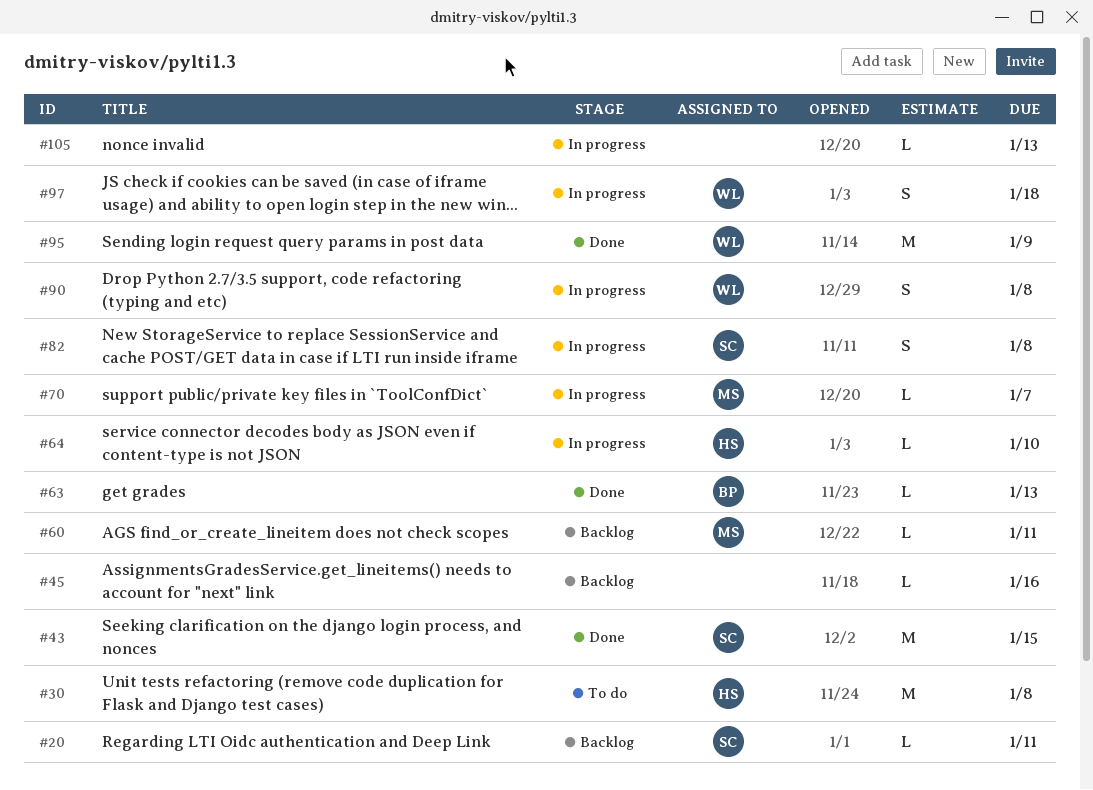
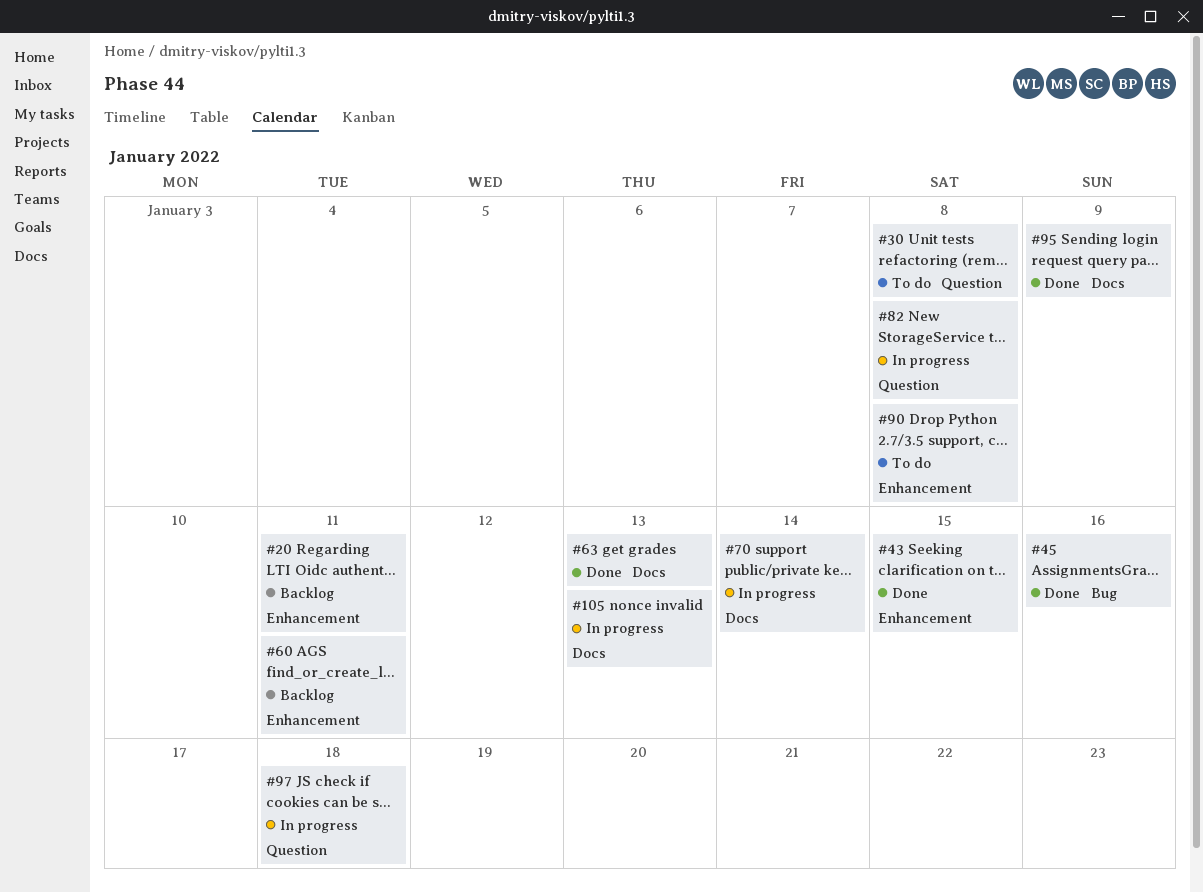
#45, status: Backlog -> Done
#64: present -> none
#70, due: Jan 7 -> Jan 14
#90, status: In progress -> To do

